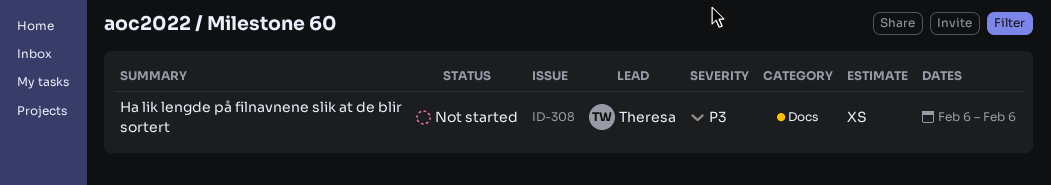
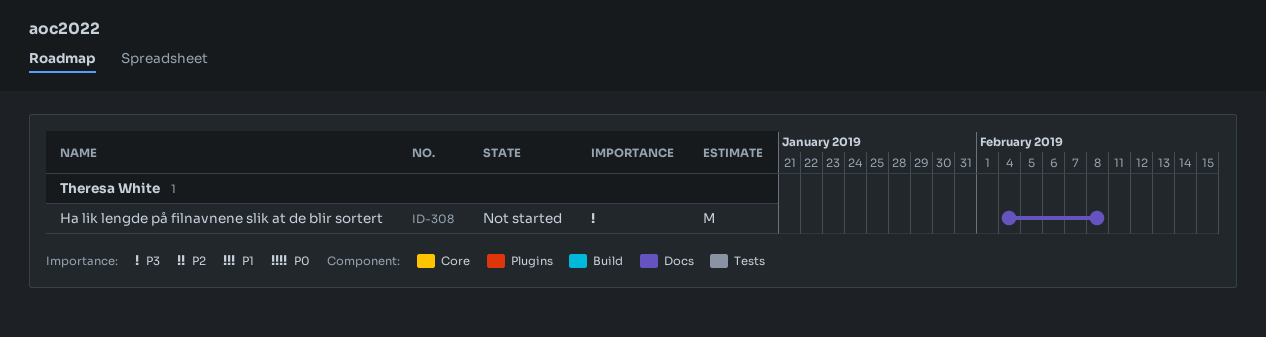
ID-308, estimate: XS -> M
ID-308, start: Feb 6 -> Feb 4
ID-308, due: Feb 6 -> Feb 8

